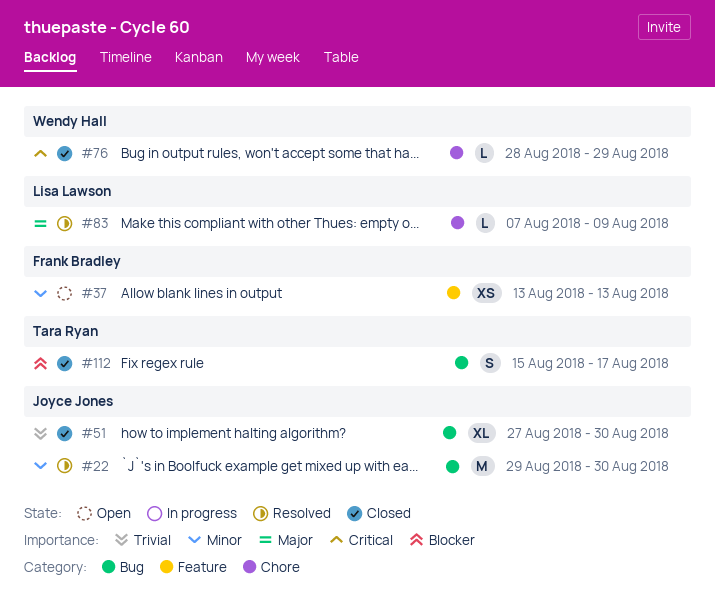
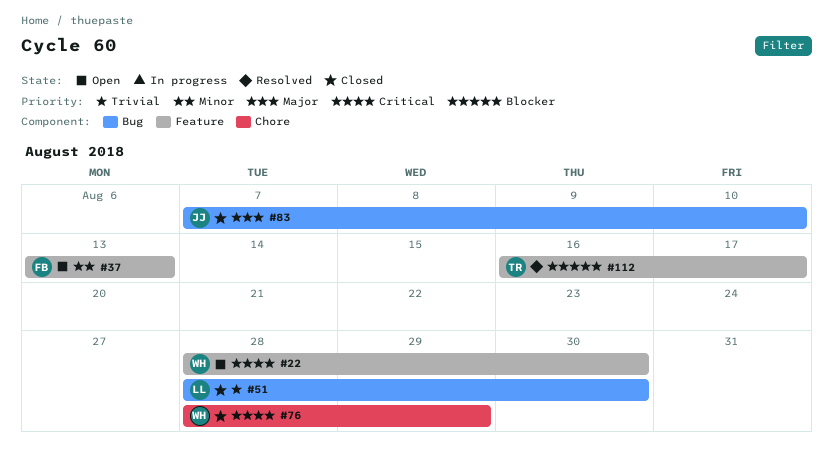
#22, status: Resolved -> Open
#22, owner: Joyce Jones -> Wendy Hall
#22, priority: Minor -> Critical
#22, label: Bug -> Feature
#22, start: Aug 29 -> Aug 28
#51, owner: Joyce Jones -> Lisa Lawson
#51, start: Aug 27 -> Aug 28
#83, status: Resolved -> Closed
#83, owner: Lisa Lawson -> Joyce Jones
#83, label: Chore -> Bug
#83, due: Aug 9 -> Aug 10
#112, status: Closed -> Resolved
#112, label: Bug -> Feature
#112, start: Aug 15 -> Aug 16

